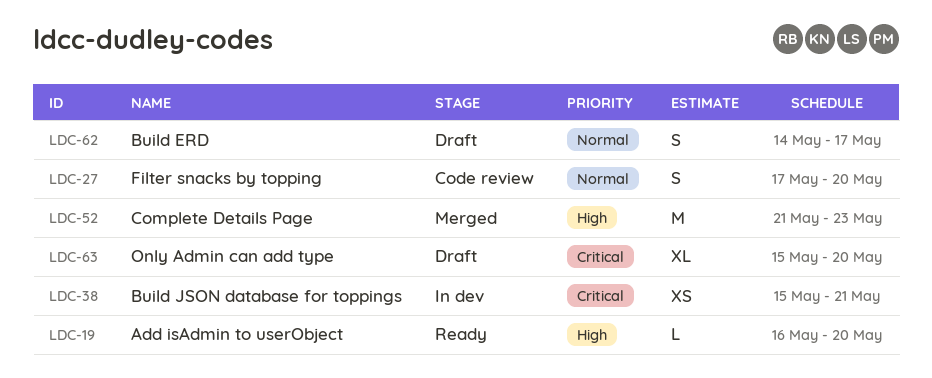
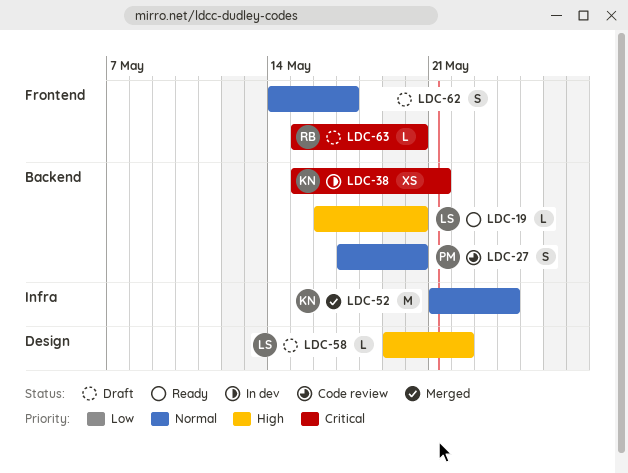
LDC-52, priority: High -> Normal
LDC-52, due: May 23 -> May 24
LDC-58: none -> present
LDC-63, estimate: XL -> L

